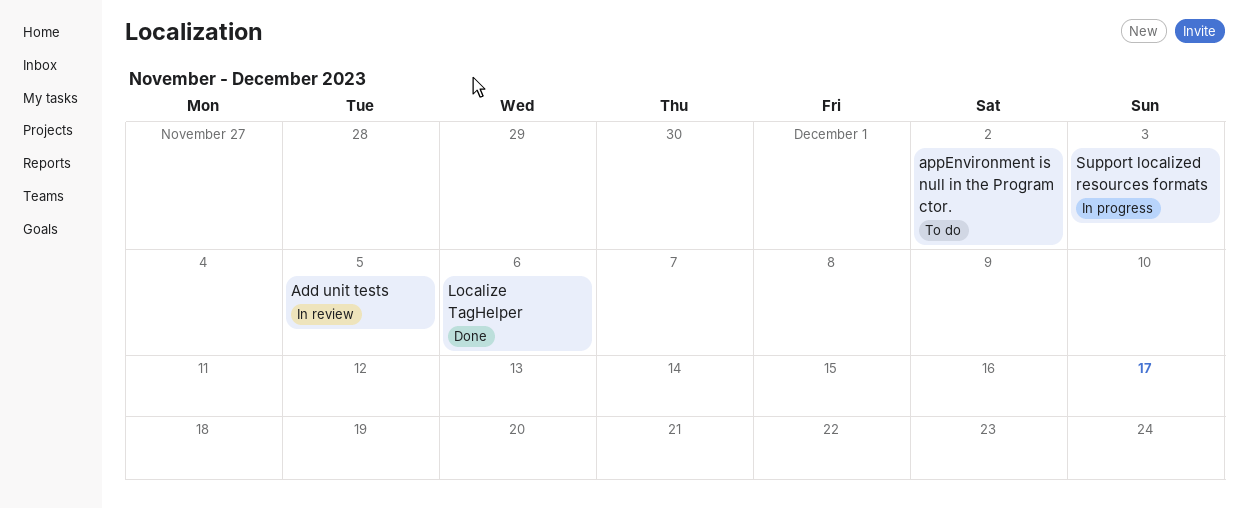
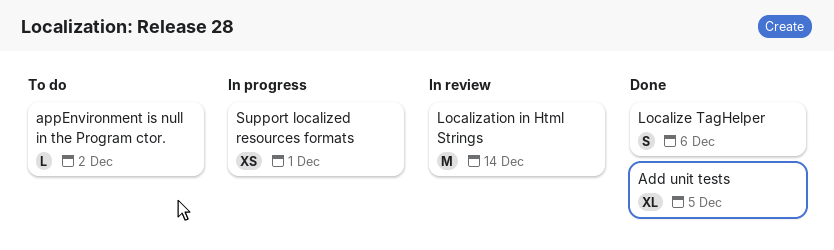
Add unit tests, status: In review -> Done
Localization in Html Strings: none -> present
Support localized resources formats, due: Dec 3 -> Dec 1

